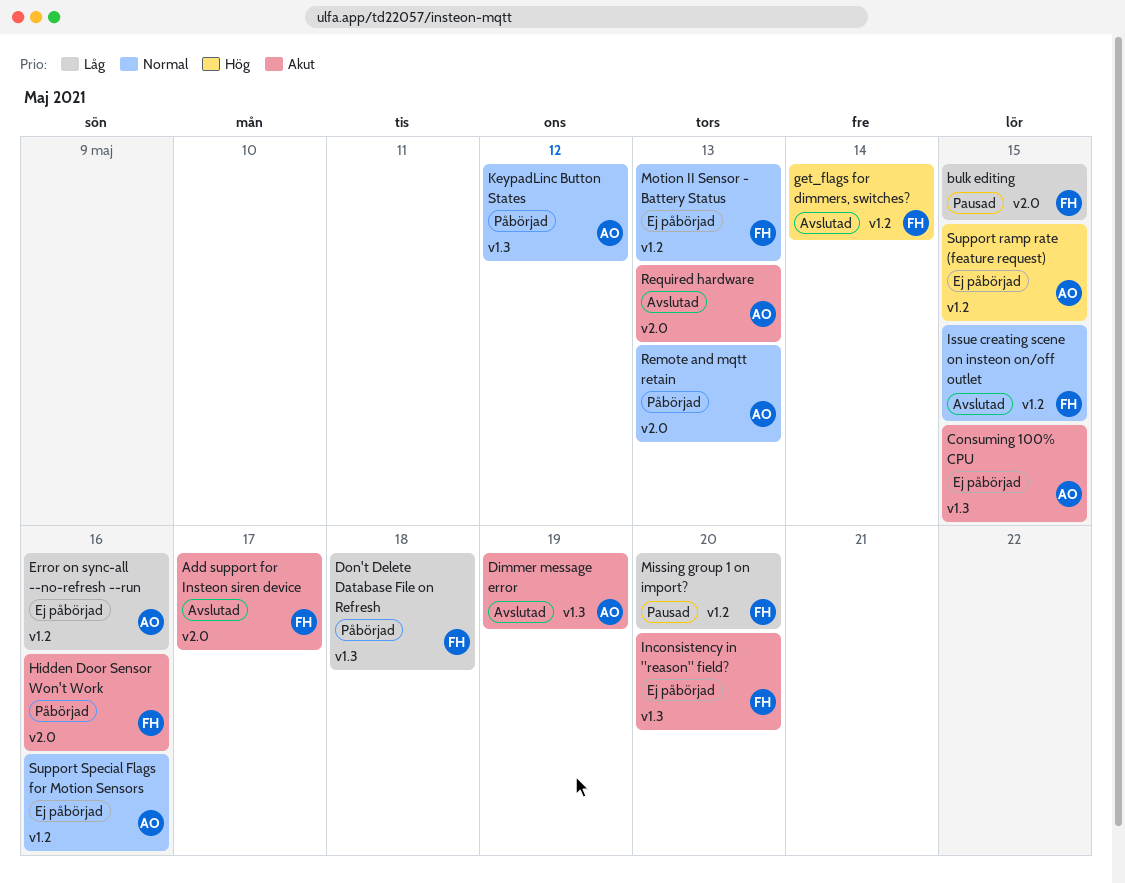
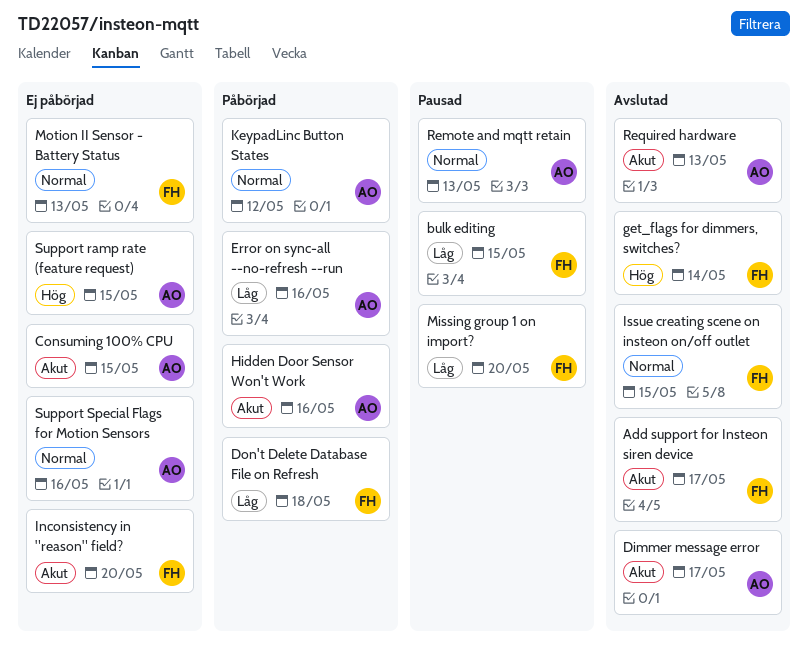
Dimmer message error, due: May 19 -> May 17
Error on sync-all --no-refresh --run, status: Ej påbörjad -> Påbörjad
Hidden Door Sensor Won't Work, owner: FH -> AO
Remote and mqtt retain, status: Påbörjad -> Pausad

